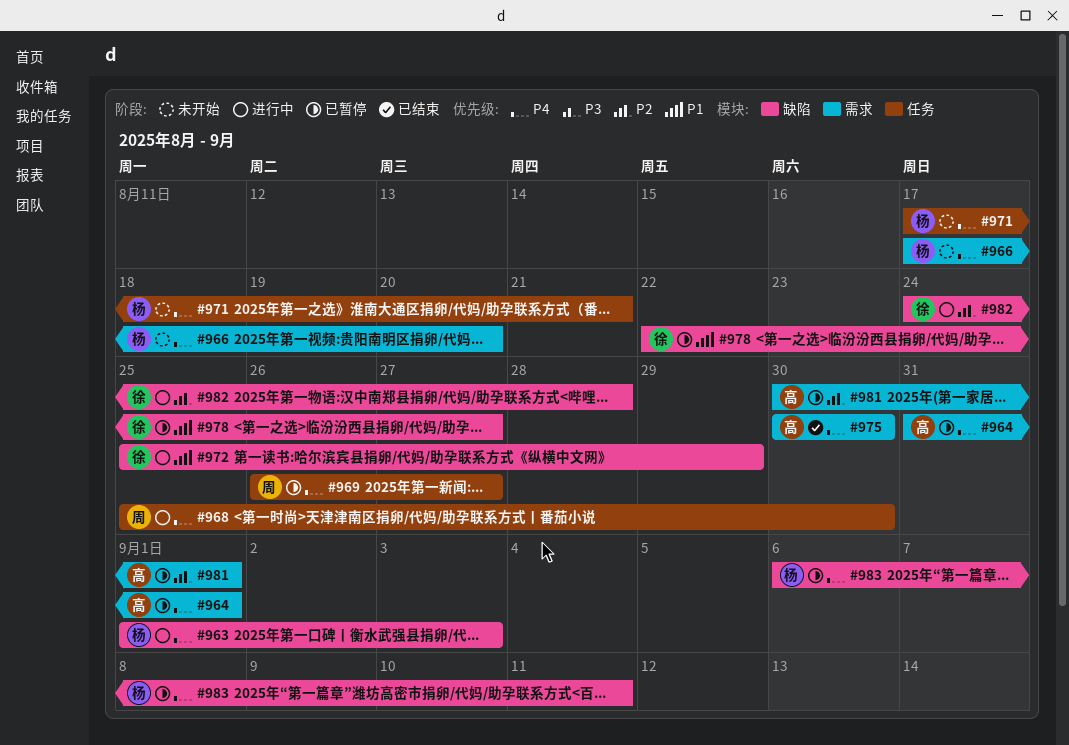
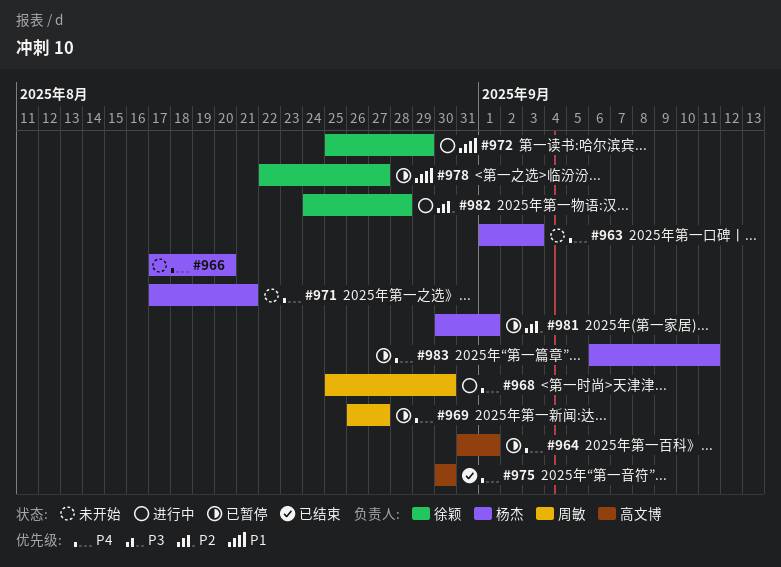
#963, status: 进行中 -> 未开始
#981, owner: 高文博 -> 杨杰

